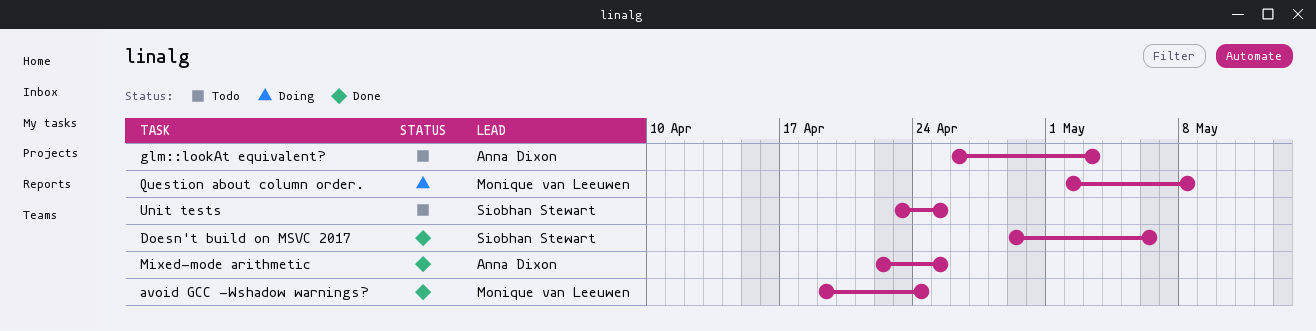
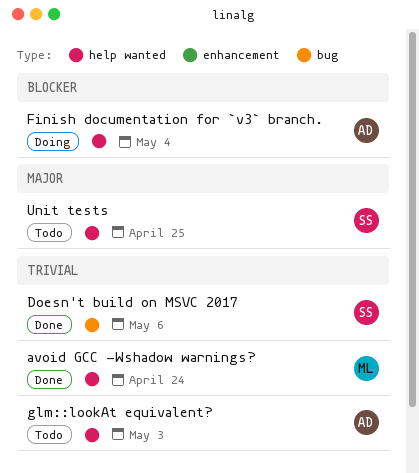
Finish documentation for `v3` branch.: none -> present
Mixed-mode arithmetic: present -> none
Question about column order.: present -> none

